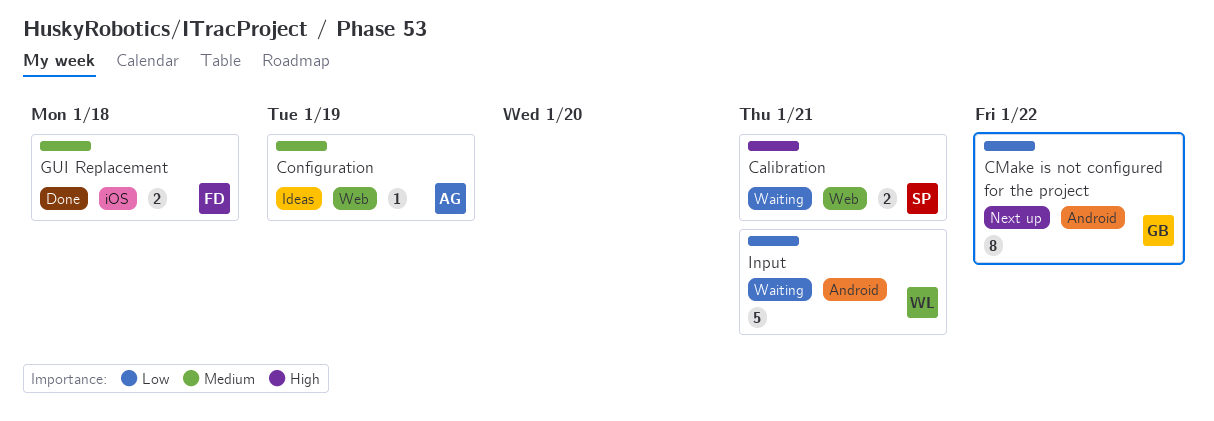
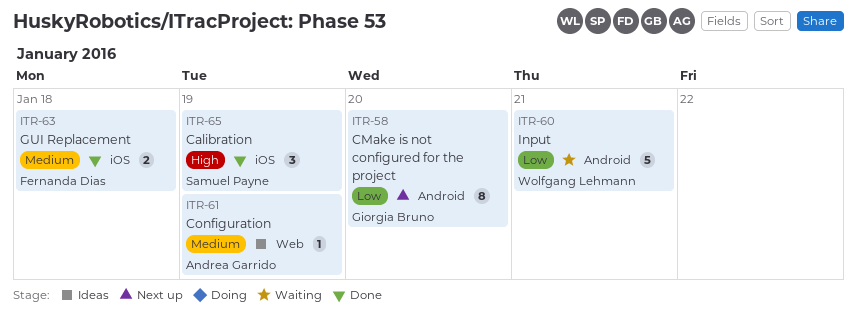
Calibration, status: Waiting -> Done
Calibration, label: Web -> iOS
Calibration, estimate: 2 -> 3
Calibration, due: Jan 21 -> Jan 19
CMake is not configured for the project, due: Jan 22 -> Jan 20

